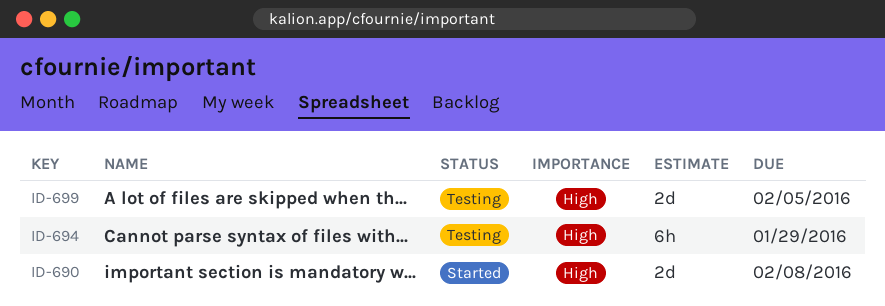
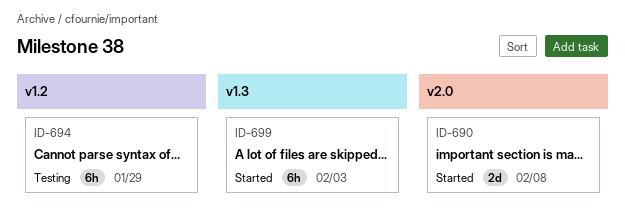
ID-699, status: Testing -> Started
ID-699, estimate: 2d -> 6h
ID-699, due: Feb 5 -> Feb 3

